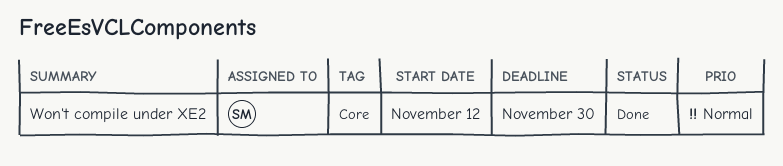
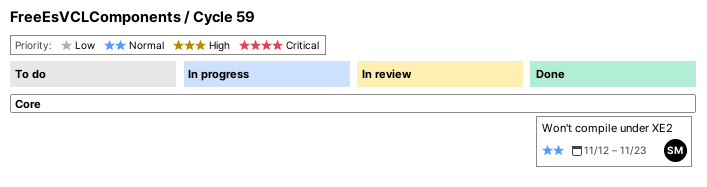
Won't compile under XE2, due: Nov 30 -> Nov 23

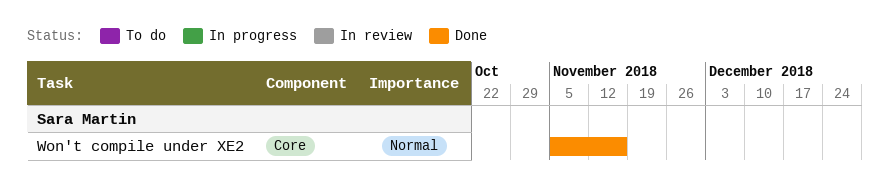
Won't compile under XE2, start: Nov 12 -> Nov 5
Won't compile under XE2, due: Nov 23 -> Nov 16

